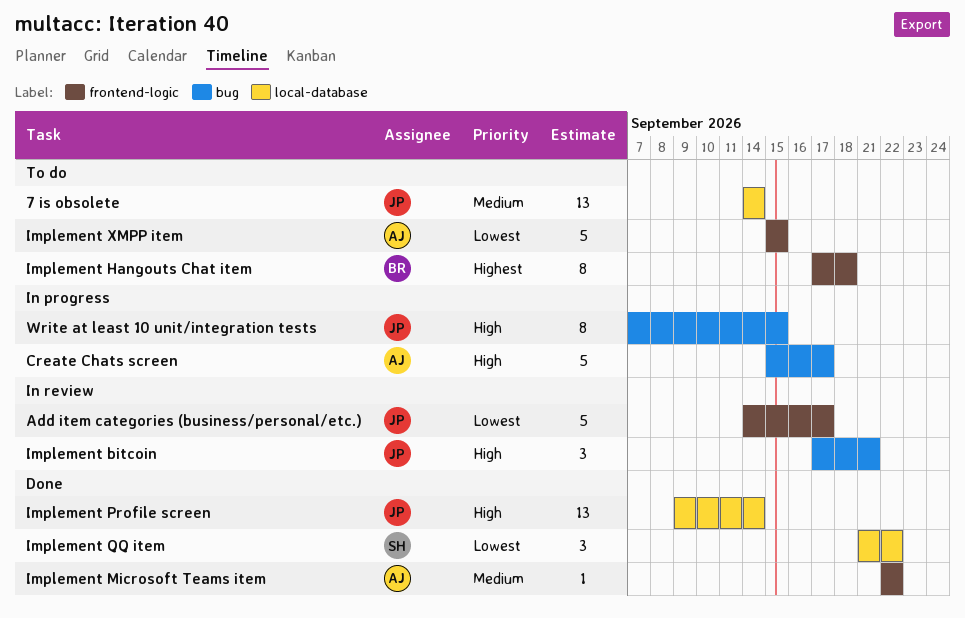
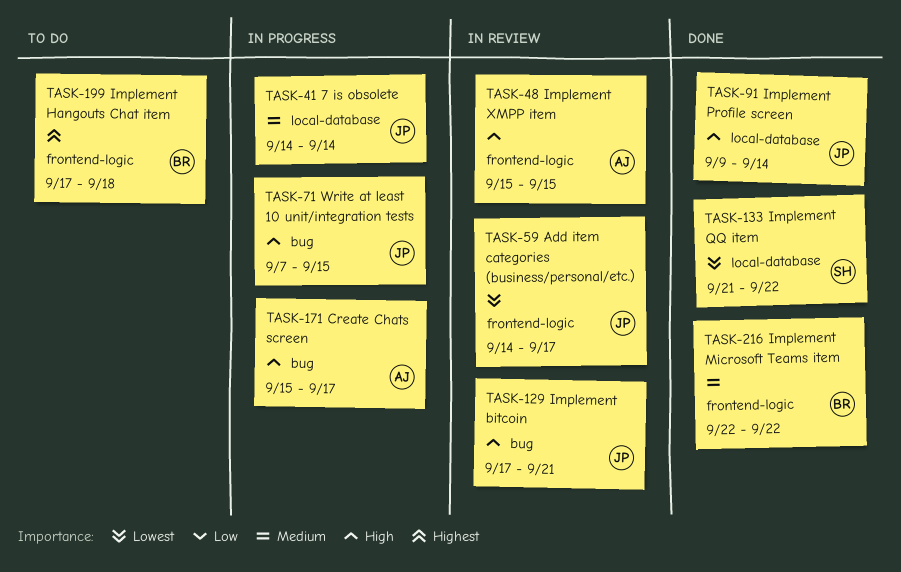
7 is obsolete, status: To do -> In progress
Implement Microsoft Teams item, owner: AJ -> BR
Implement XMPP item, status: To do -> In review
Implement XMPP item, priority: Lowest -> High

